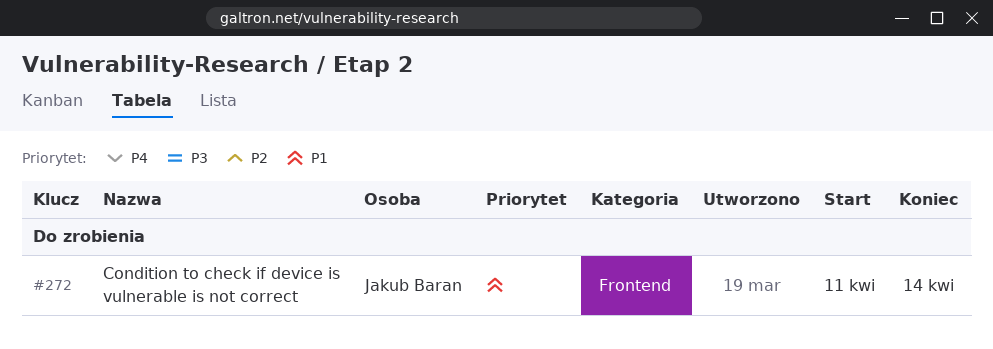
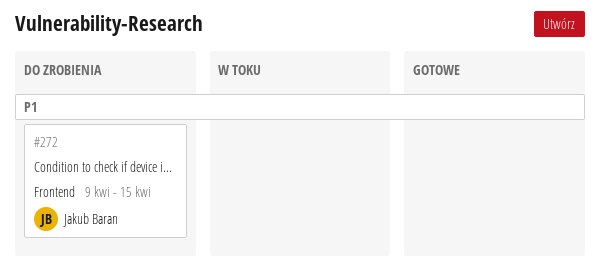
#272, start: Apr 11 -> Apr 9
#272, due: Apr 14 -> Apr 15

